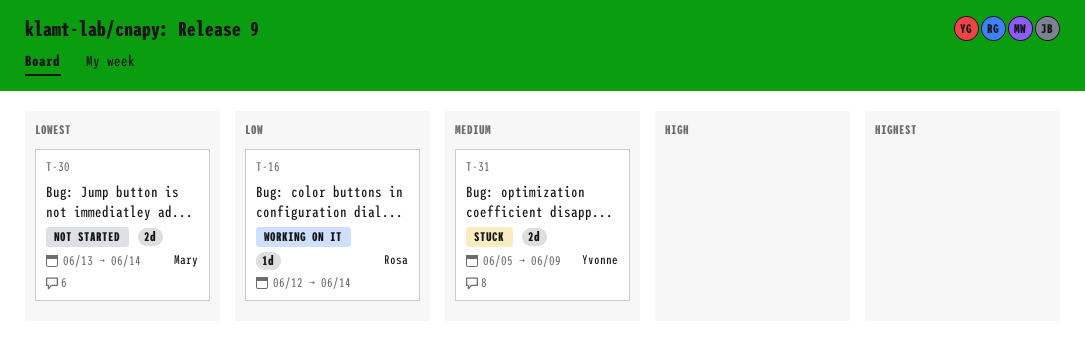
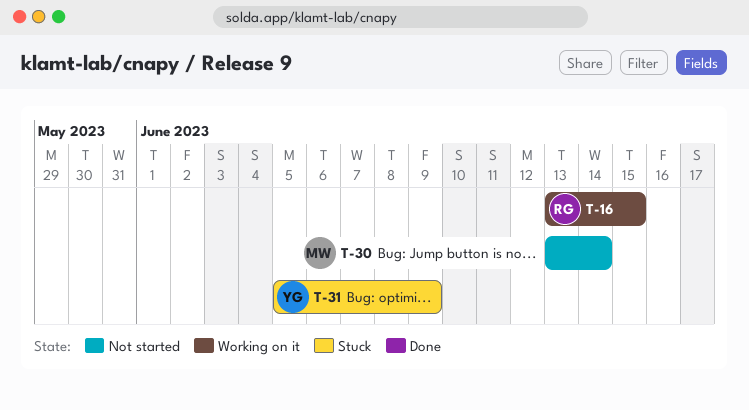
T-16, start: Jun 12 -> Jun 13
T-16, due: Jun 14 -> Jun 15

